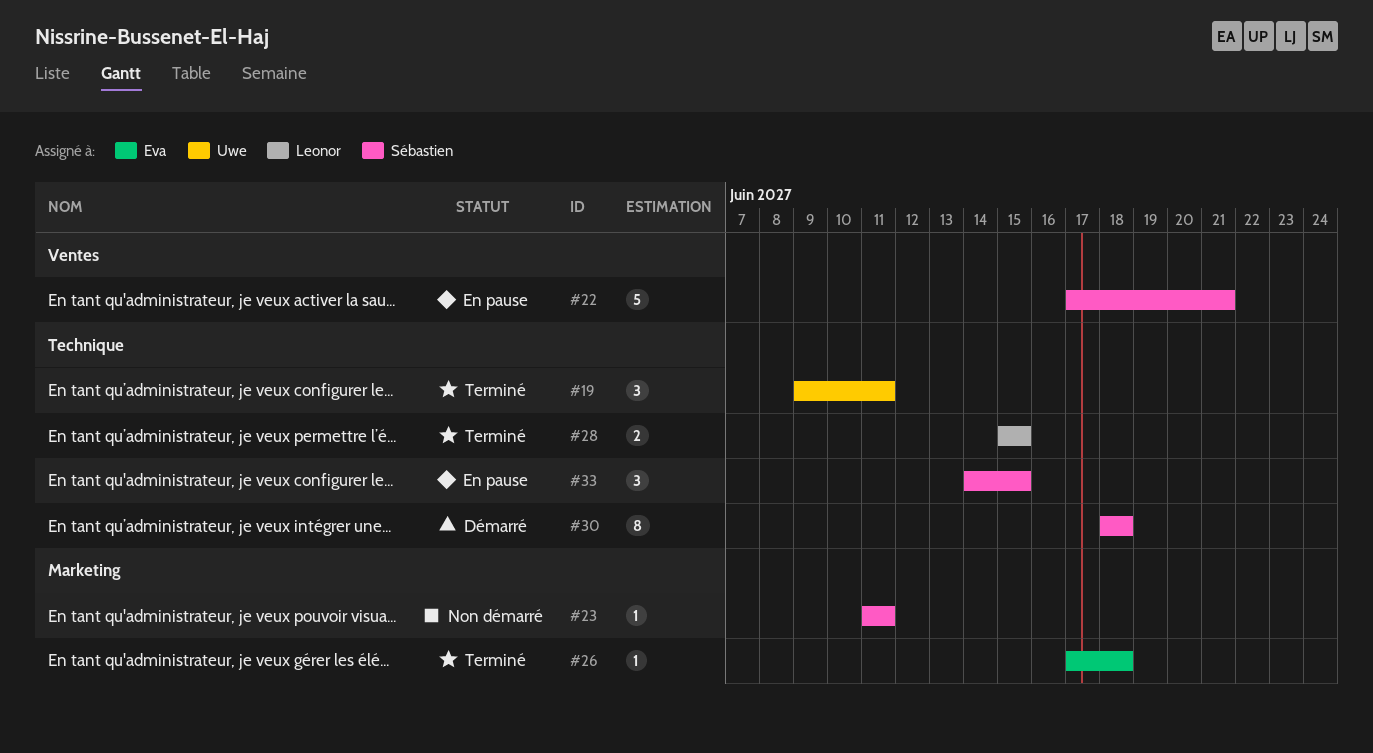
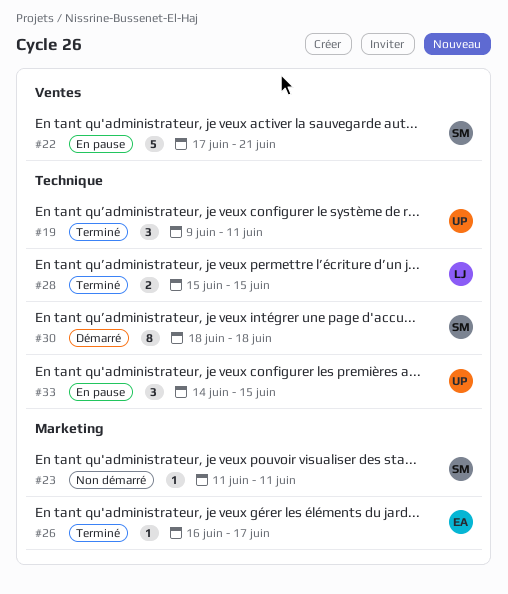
#26, start: Jun 17 -> Jun 16
#26, due: Jun 18 -> Jun 17
#33, owner: Sébastien -> Uwe

